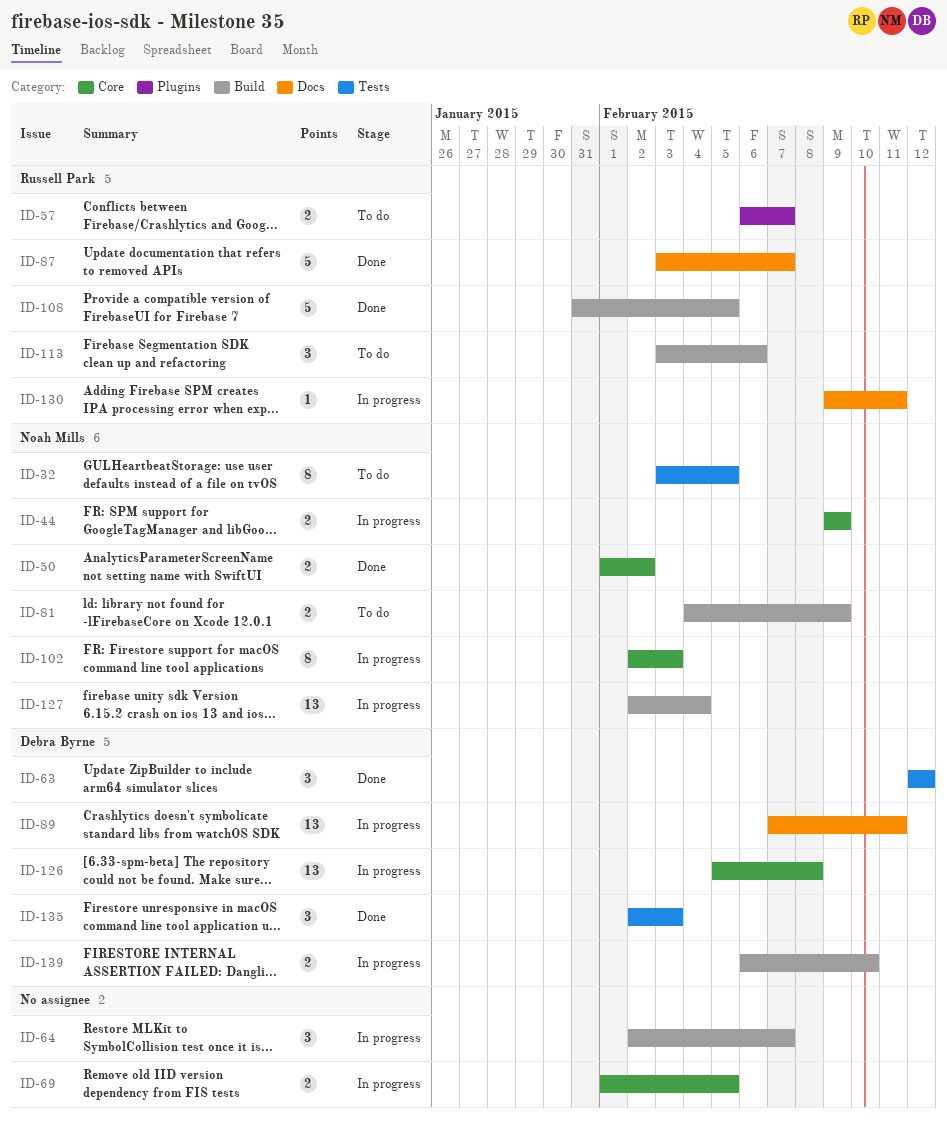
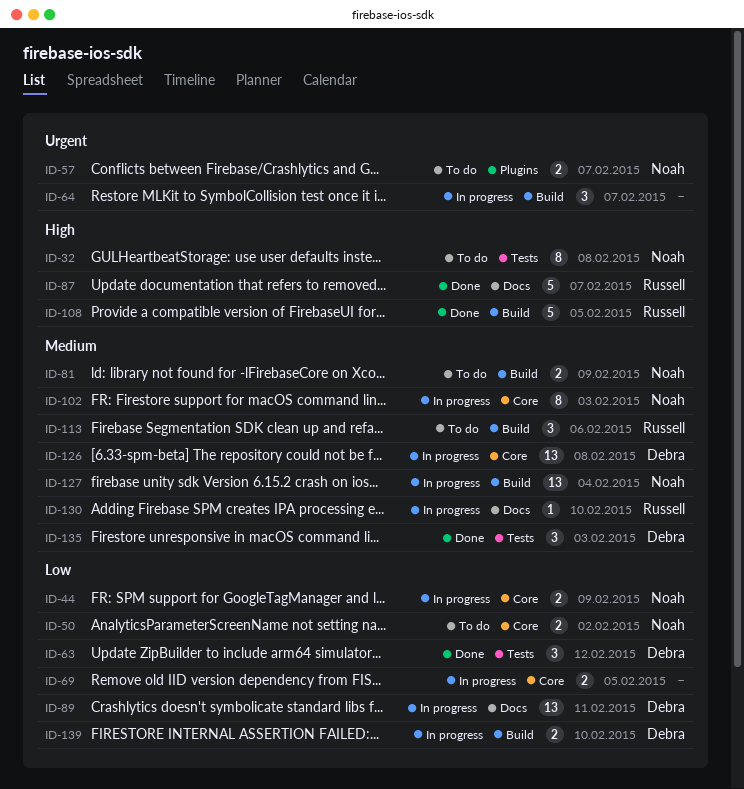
ID-32, due: Feb 5 -> Feb 8
ID-50, status: Done -> To do
ID-57, owner: Russell Park -> Noah Mills
ID-130, due: Feb 11 -> Feb 10

